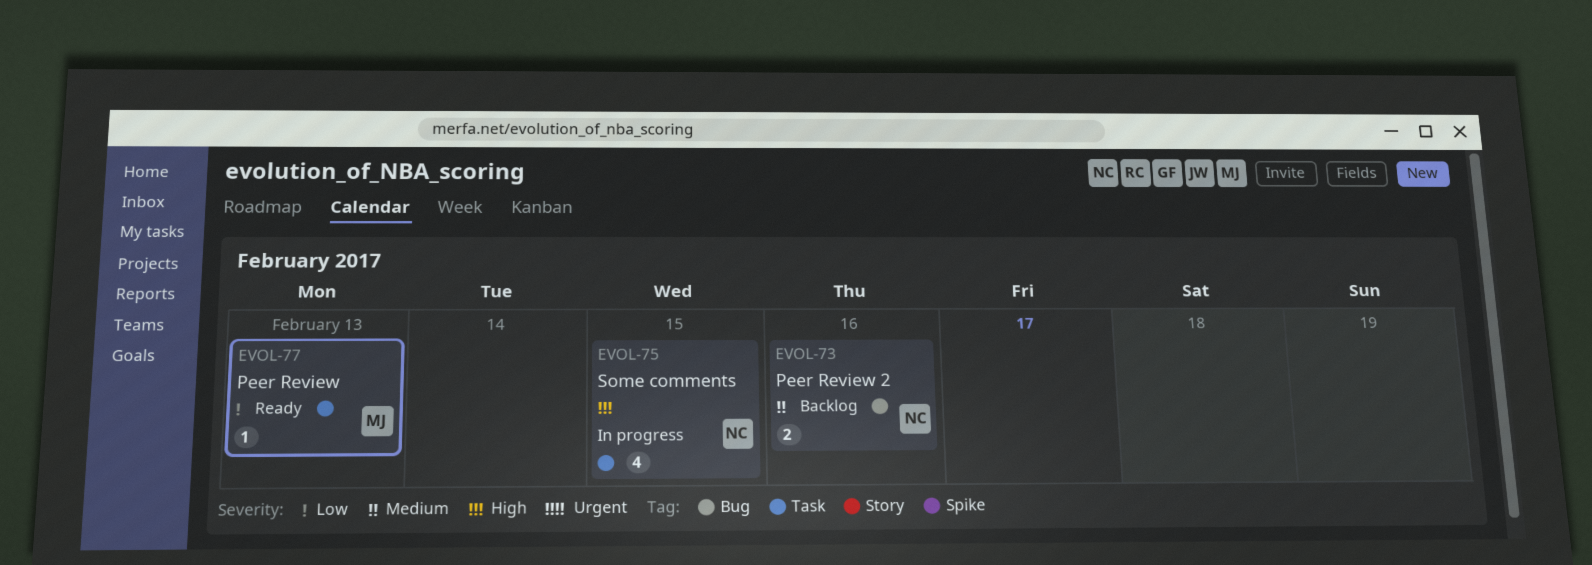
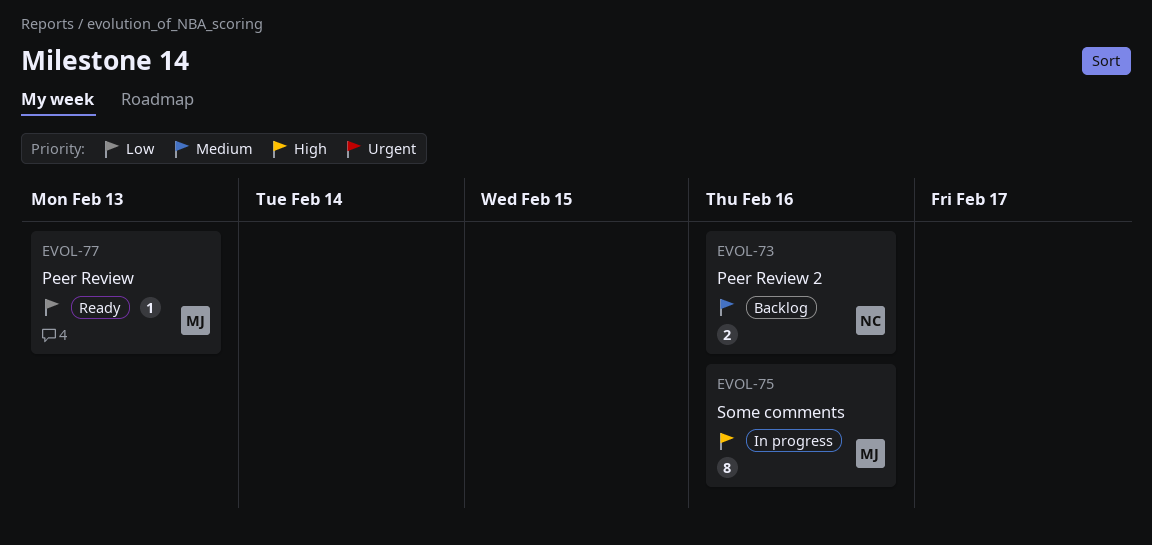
EVOL-75, owner: NC -> MJ
EVOL-75, estimate: 4 -> 8
EVOL-75, due: Feb 15 -> Feb 16

